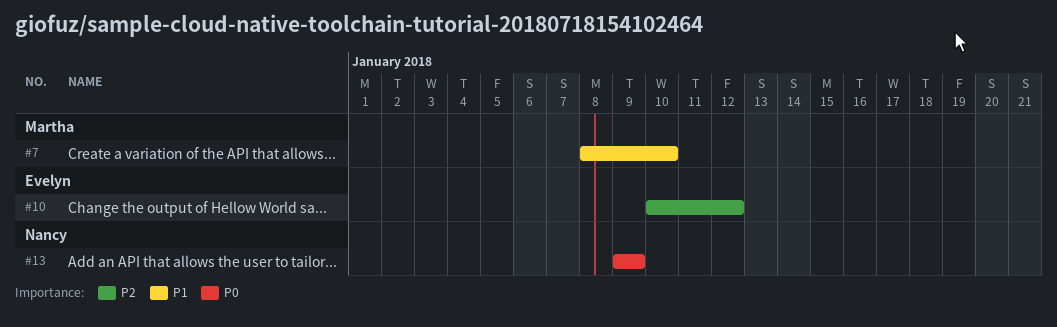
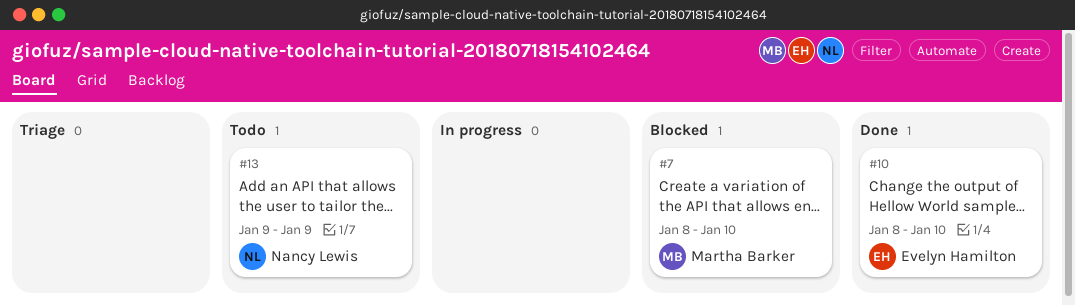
#10, start: Jan 10 -> Jan 8
#10, due: Jan 12 -> Jan 10

